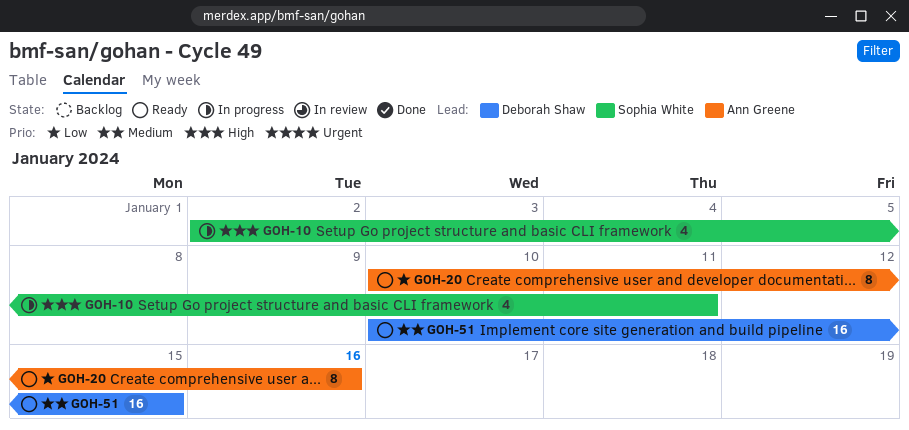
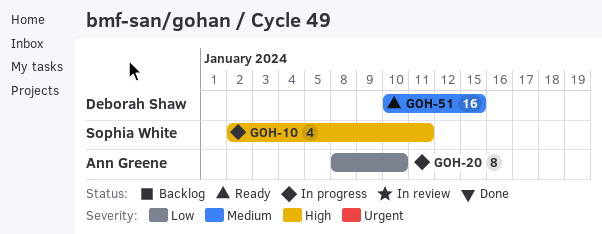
GOH-20, status: Ready -> In progress
GOH-20, start: Jan 10 -> Jan 8
GOH-20, due: Jan 16 -> Jan 10

